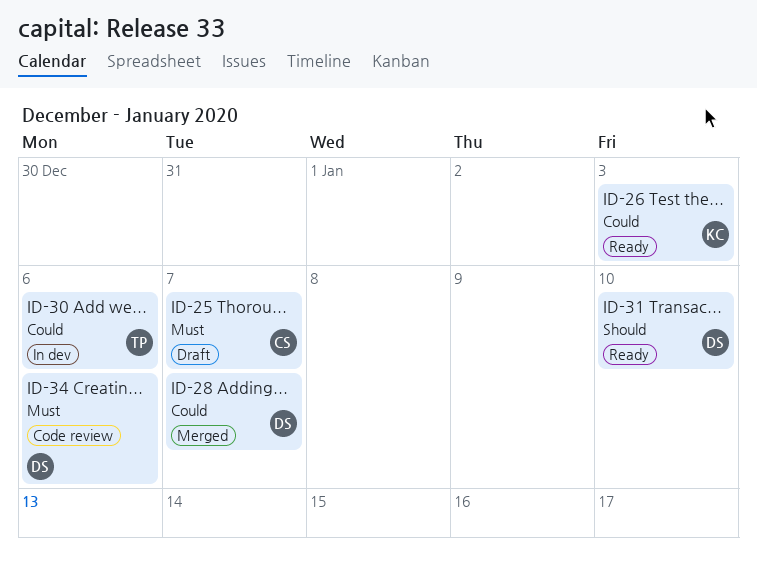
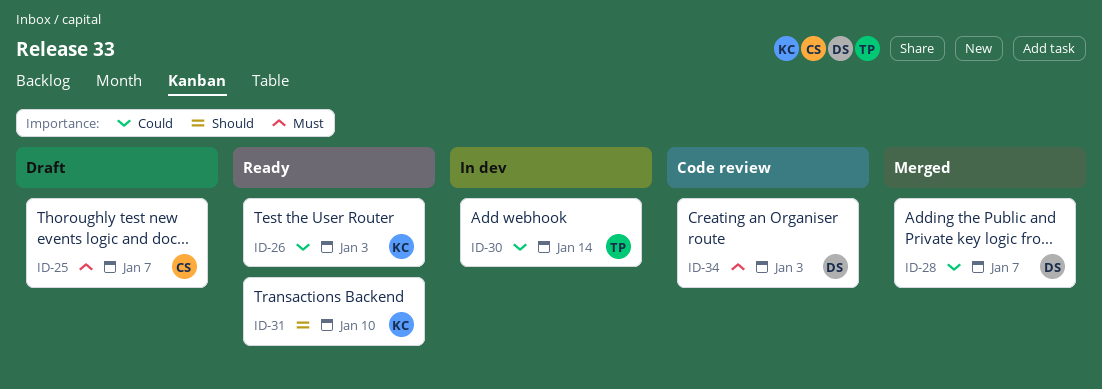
ID-30, due: Jan 6 -> Jan 14
ID-31, owner: DS -> KC
ID-34, due: Jan 6 -> Jan 3

